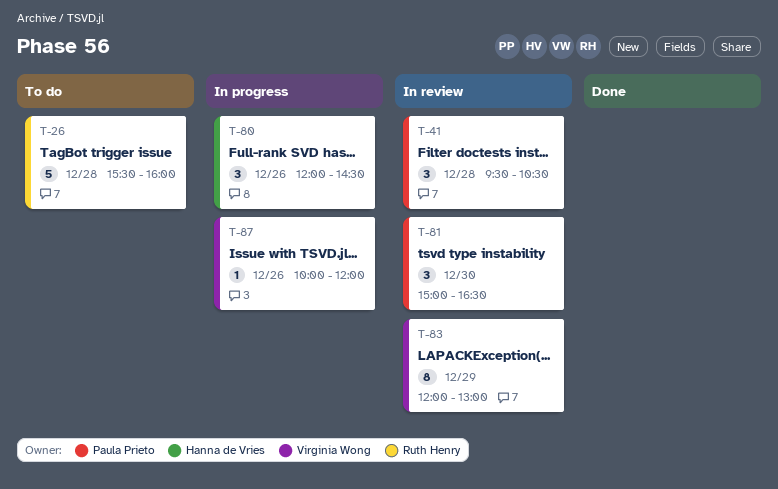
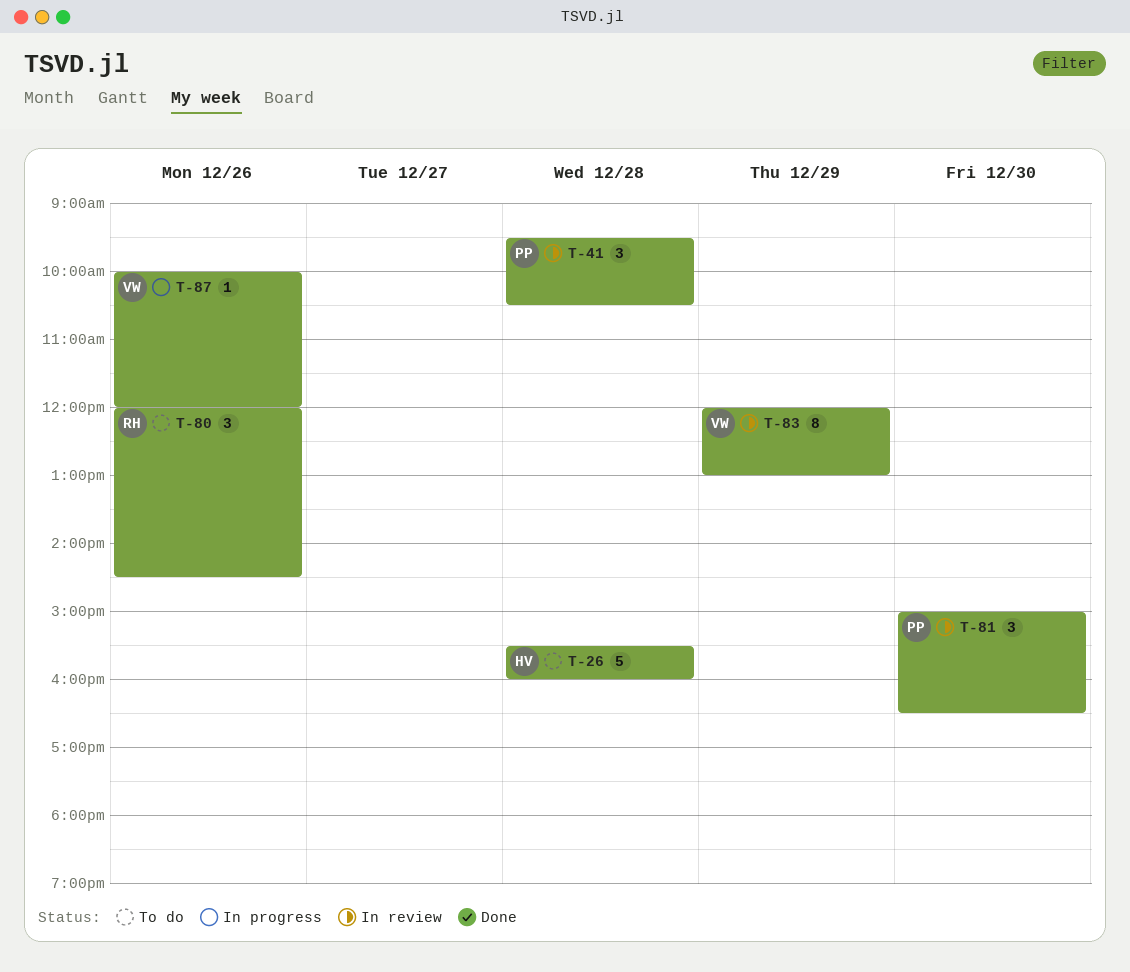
T-26, owner: Ruth Henry -> Hanna de Vries
T-80, status: In progress -> To do
T-80, owner: Hanna de Vries -> Ruth Henry

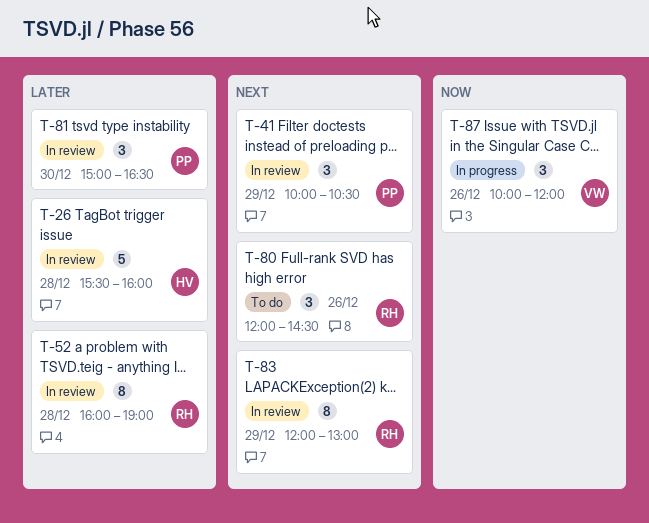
T-26, status: To do -> In review
T-41, day: Dec 28 -> Dec 29
T-41, begins: 09:30 -> 10:00
T-52: none -> present
T-83, owner: VW -> RH
T-87, estimate: 1 -> 3

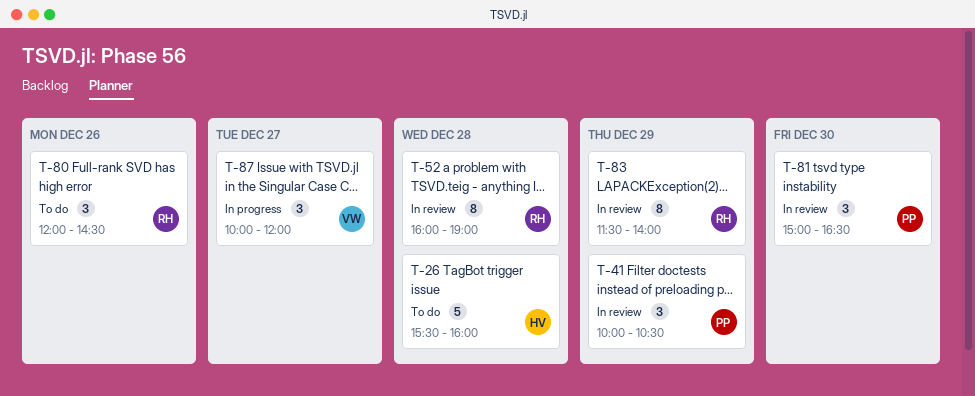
T-26, status: In review -> To do
T-83, begins: 12:00 -> 11:30
T-83, ends: 13:00 -> 14:00
T-87, day: Dec 26 -> Dec 27

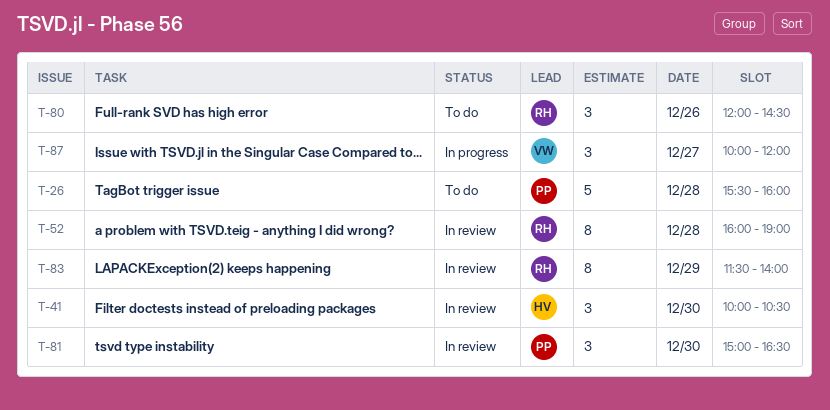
T-26, owner: HV -> PP
T-41, owner: PP -> HV
T-41, day: Dec 29 -> Dec 30

